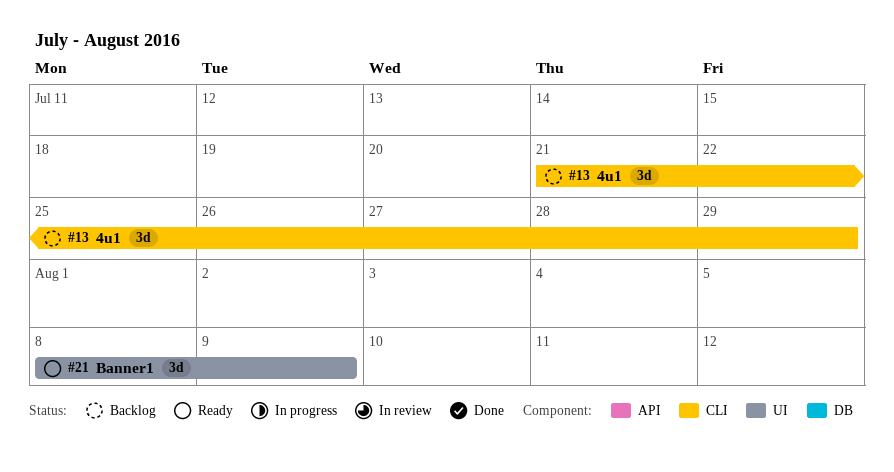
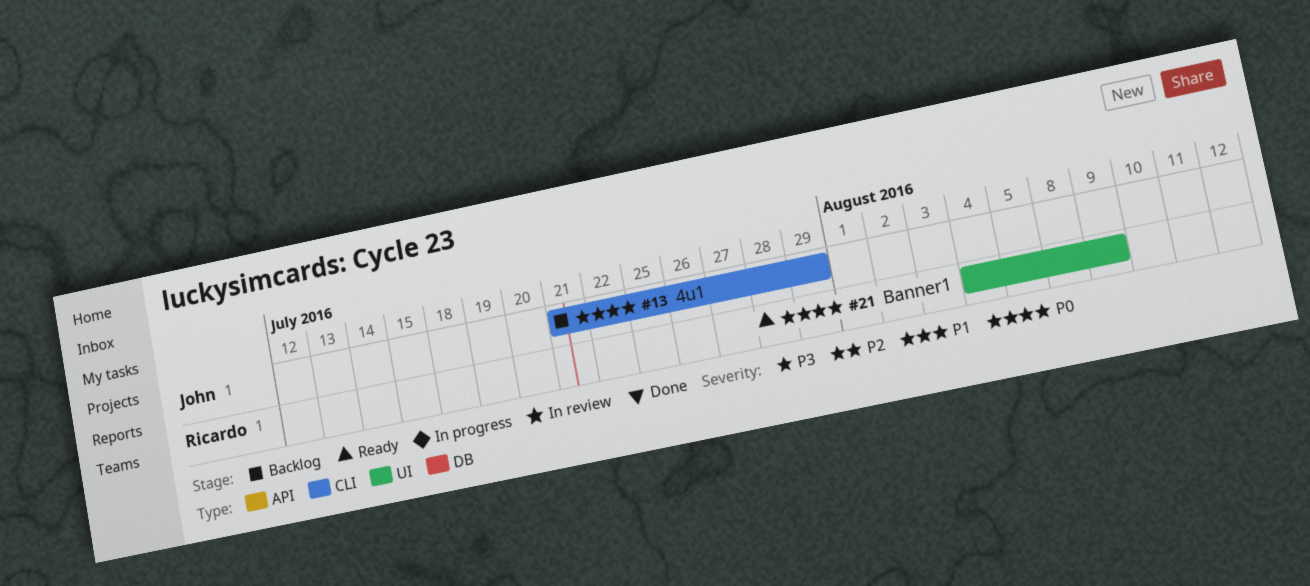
#21, start: Aug 8 -> Aug 4

